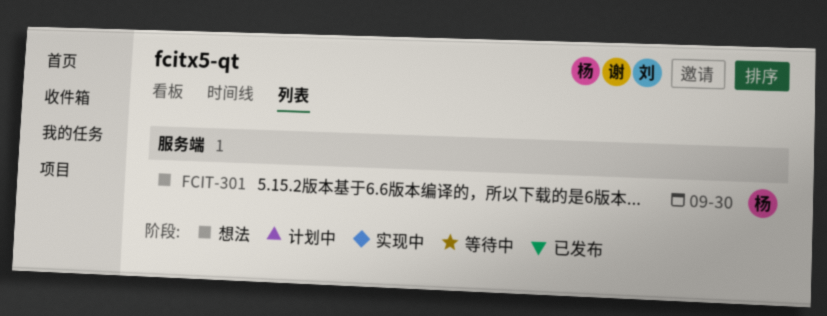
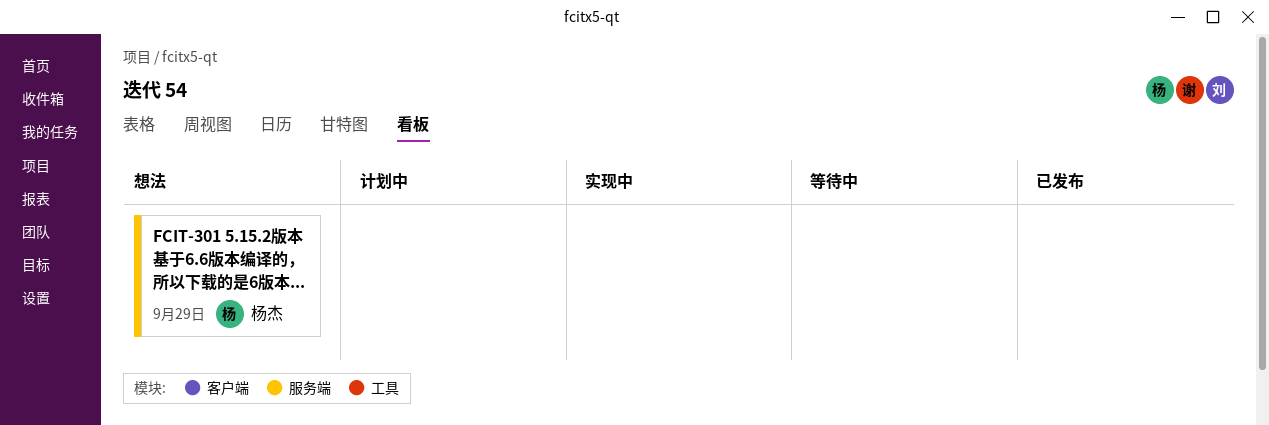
FCIT-301, due: Sep 30 -> Sep 29

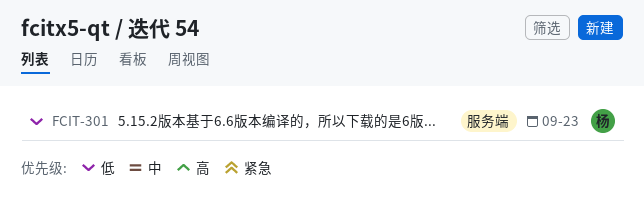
FCIT-301, due: Sep 29 -> Sep 23

